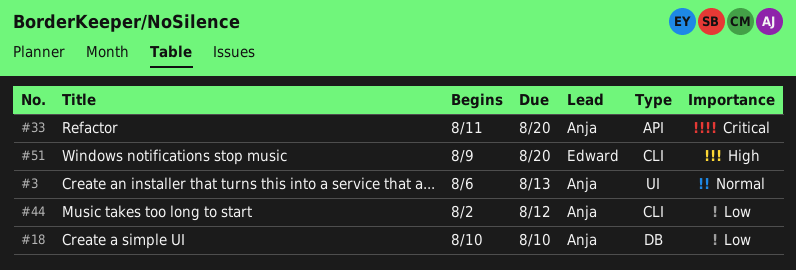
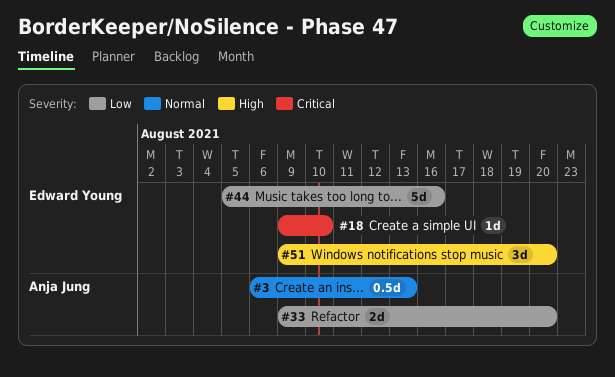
#18, owner: Anja Jung -> Edward Young
#18, priority: Low -> Critical
#18, start: Aug 10 -> Aug 9
#33, priority: Critical -> Low
#33, start: Aug 11 -> Aug 9
#44, owner: Anja Jung -> Edward Young
#44, start: Aug 2 -> Aug 5
#44, due: Aug 12 -> Aug 16

